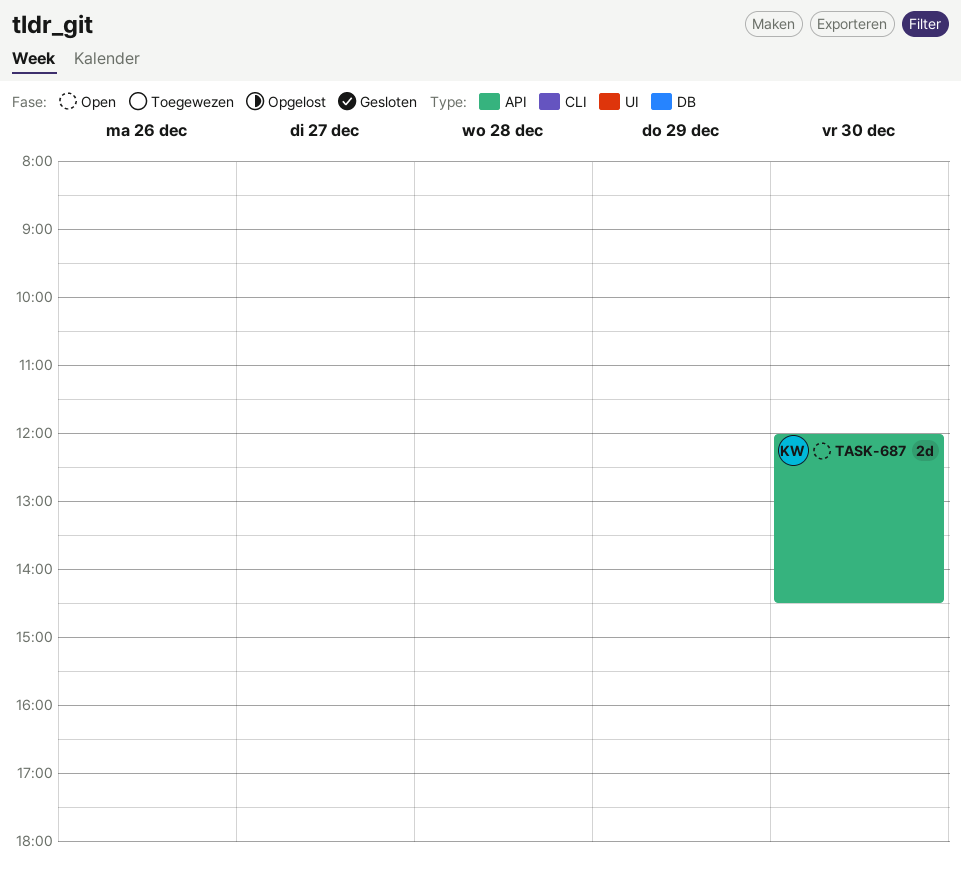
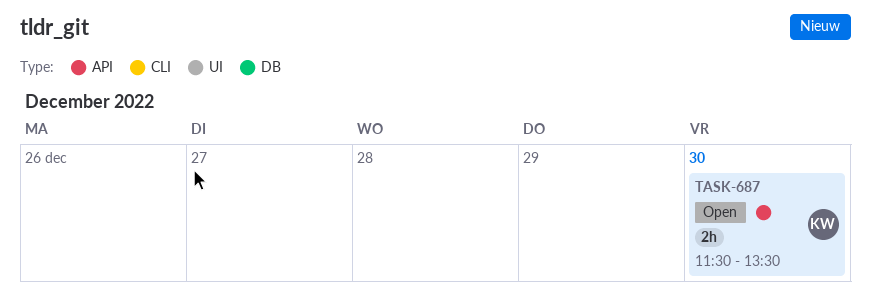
TASK-687, estimate: 2d -> 2h
TASK-687, begins: 12:00 -> 11:30
TASK-687, ends: 14:30 -> 13:30

